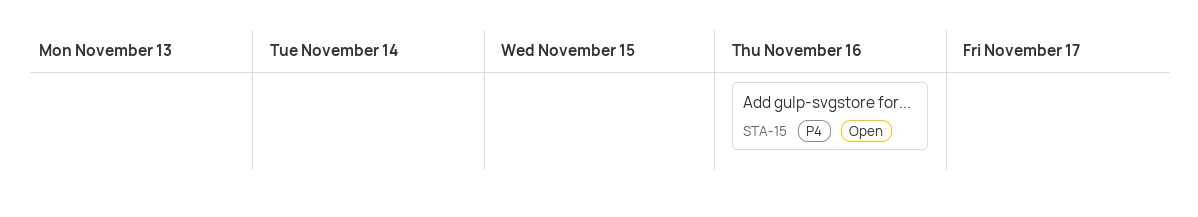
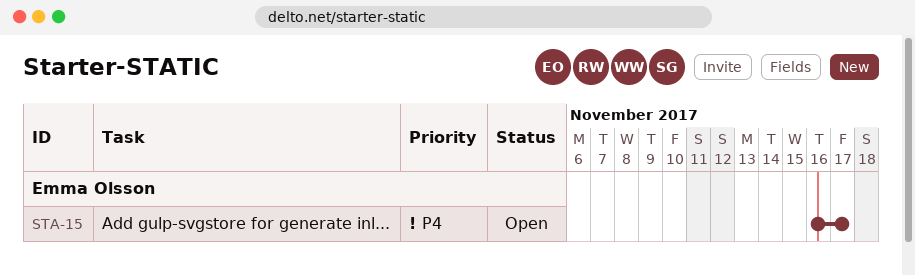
STA-15, due: Nov 16 -> Nov 17

